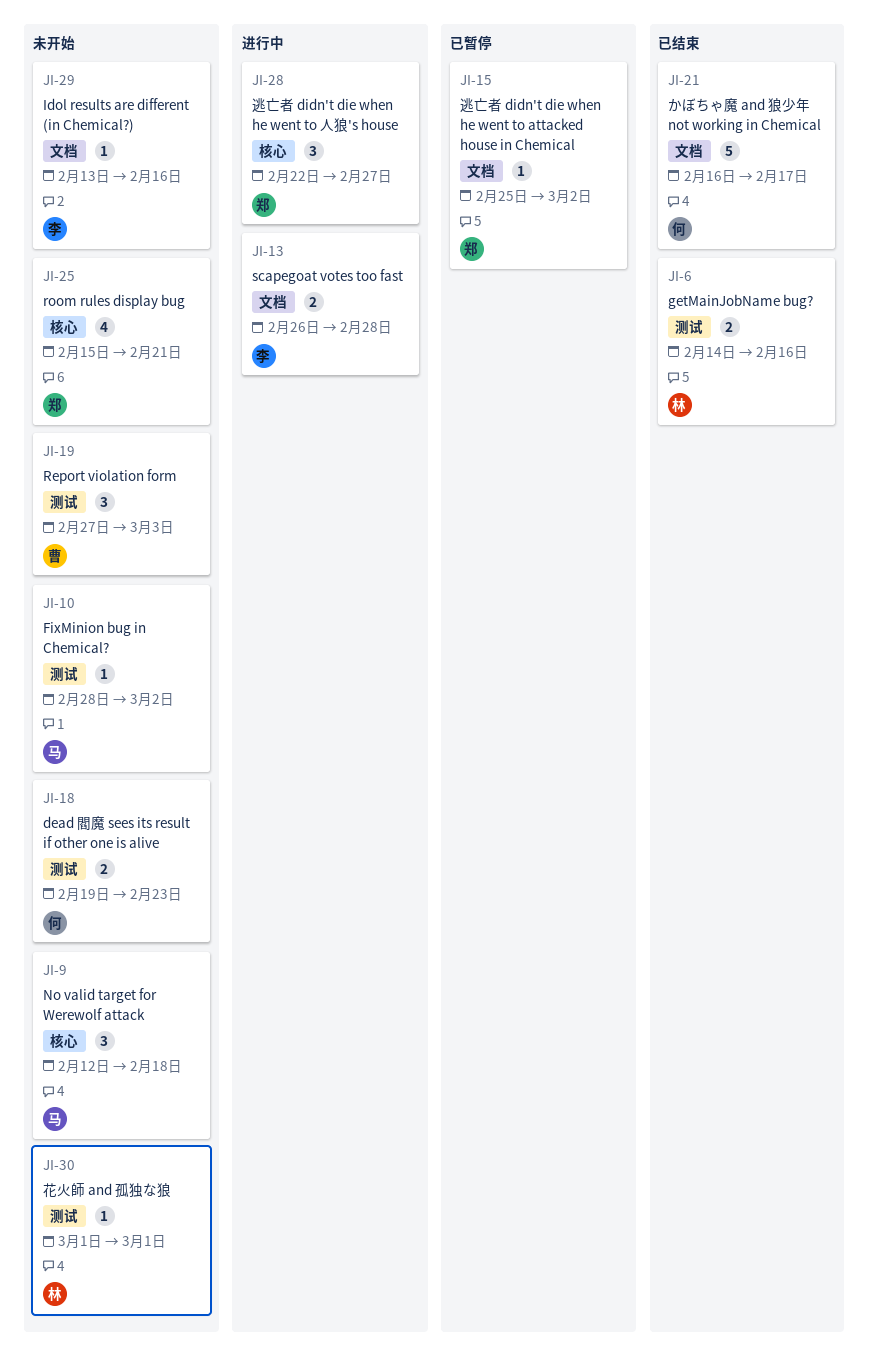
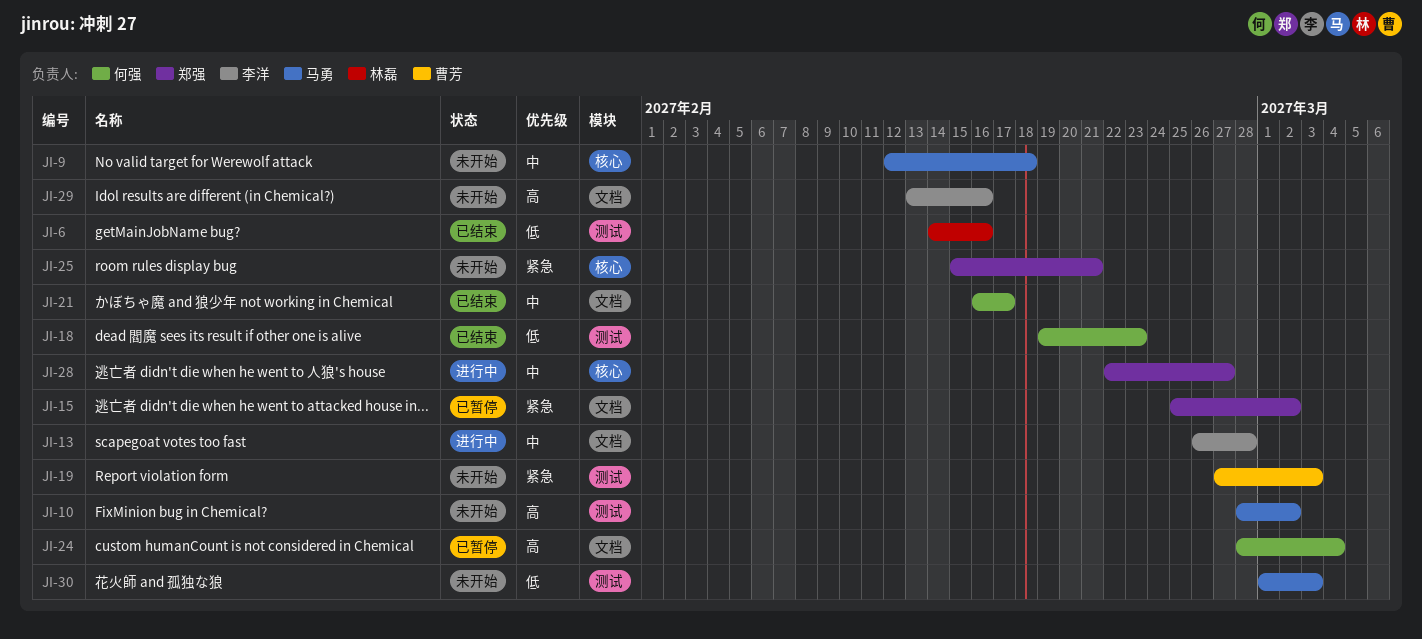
JI-18, status: 未开始 -> 已结束
JI-24: none -> present
JI-30, owner: 林磊 -> 马勇
JI-30, due: Mar 1 -> Mar 3

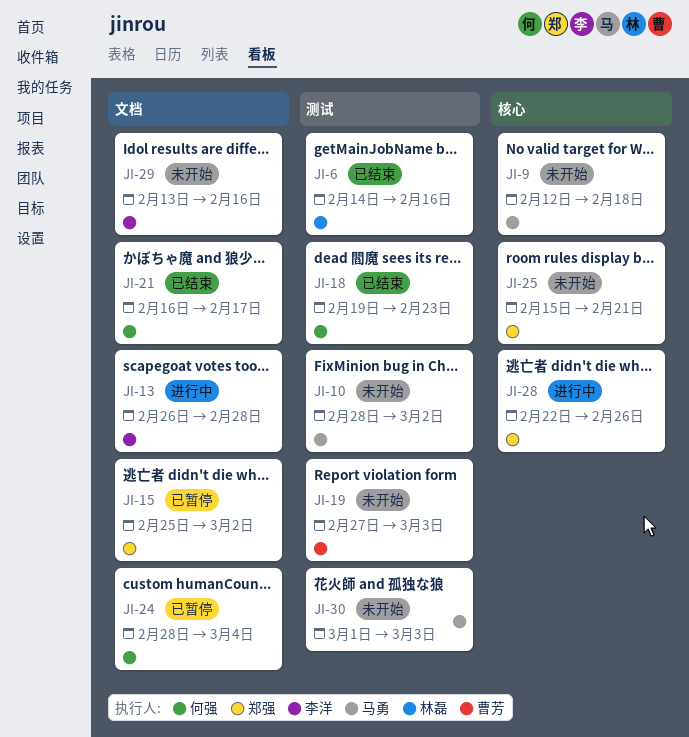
JI-28, due: Feb 27 -> Feb 26

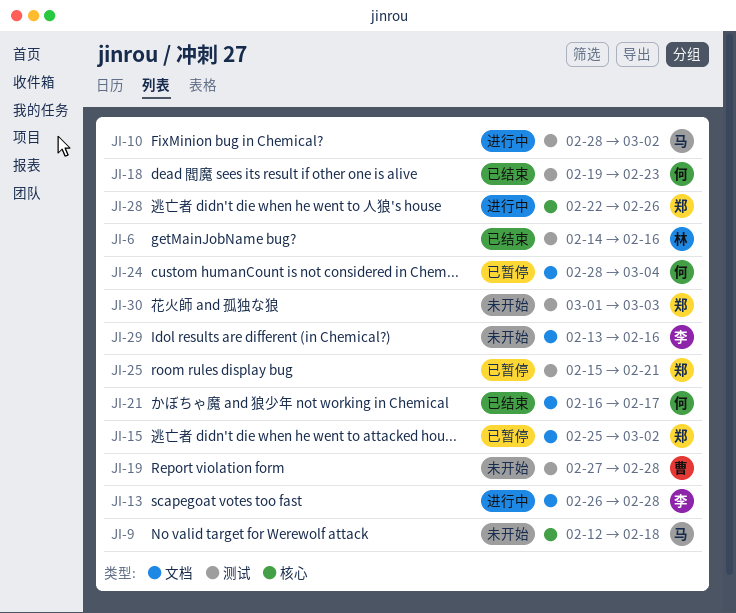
JI-10, status: 未开始 -> 进行中
JI-19, due: Mar 3 -> Feb 28
JI-25, status: 未开始 -> 已暂停
JI-25, label: 核心 -> 测试
JI-30, owner: 马勇 -> 郑强

